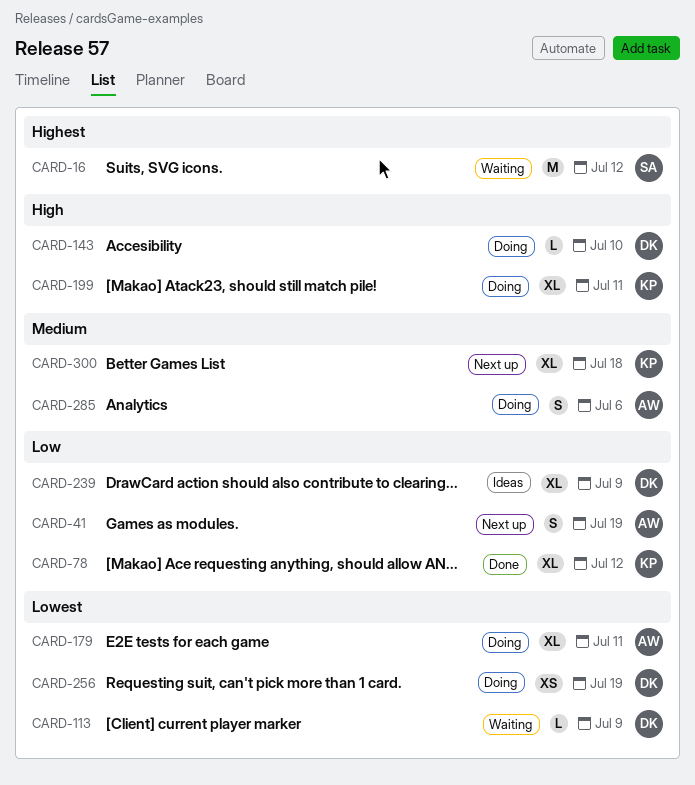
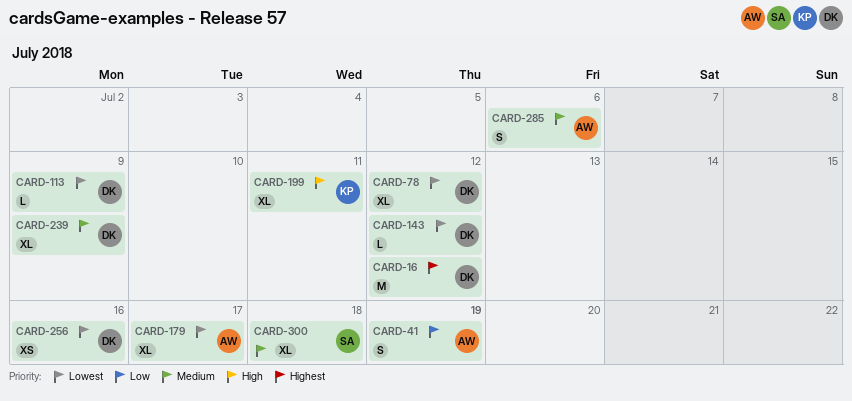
CARD-16, owner: SA -> DK
CARD-78, owner: KP -> DK
CARD-78, priority: Low -> Lowest
CARD-143, priority: High -> Lowest
CARD-143, due: Jul 10 -> Jul 12
CARD-179, due: Jul 11 -> Jul 17
CARD-239, priority: Low -> Medium
CARD-256, due: Jul 19 -> Jul 16
CARD-300, owner: KP -> SA

